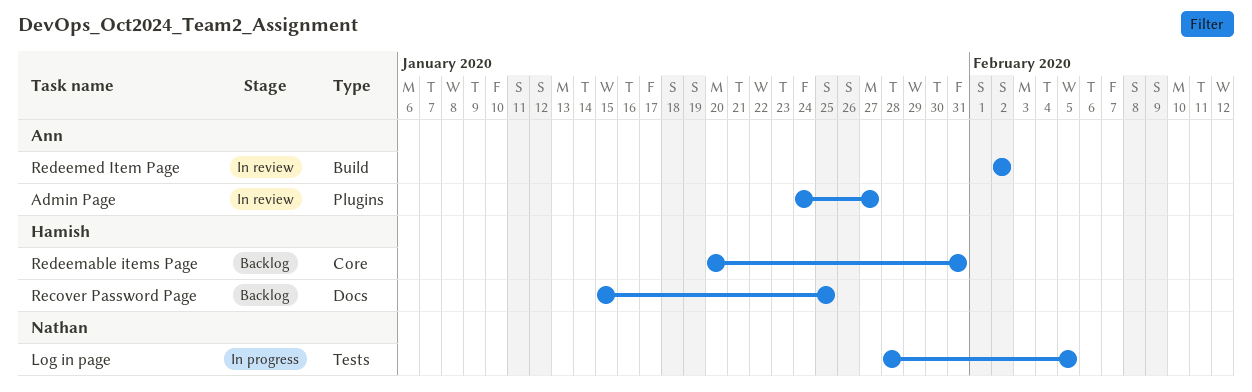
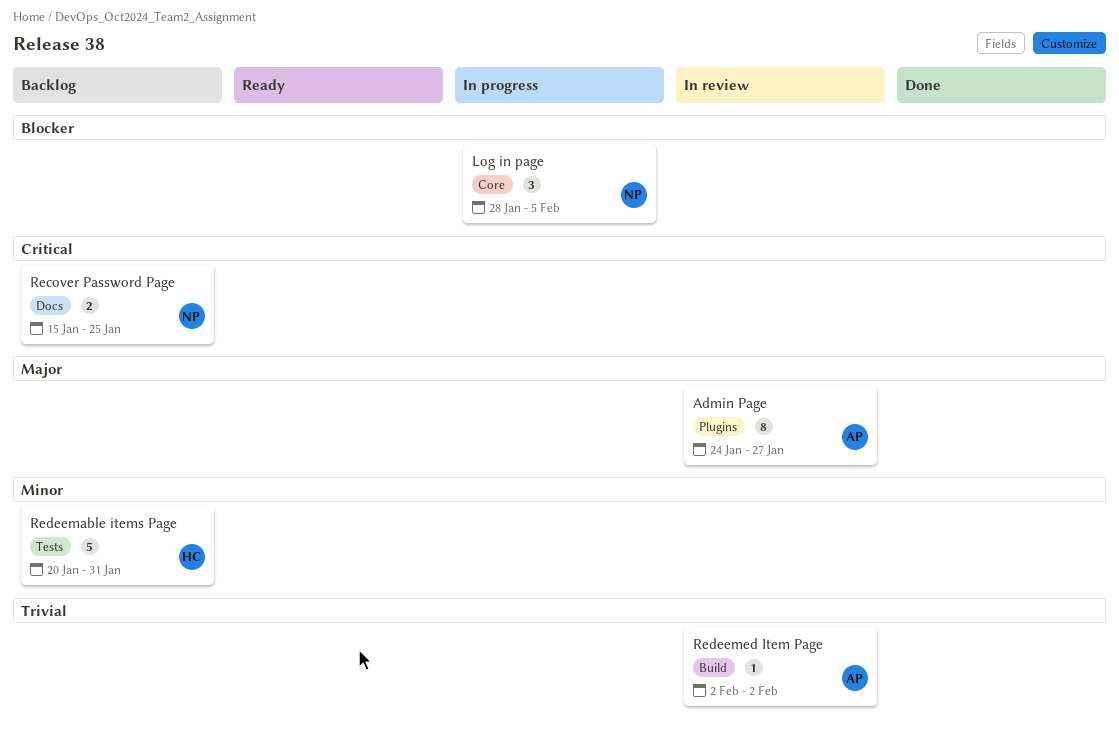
Log in page, label: Tests -> Core
Recover Password Page, owner: Hamish -> Nathan
Redeemable items Page, label: Core -> Tests

